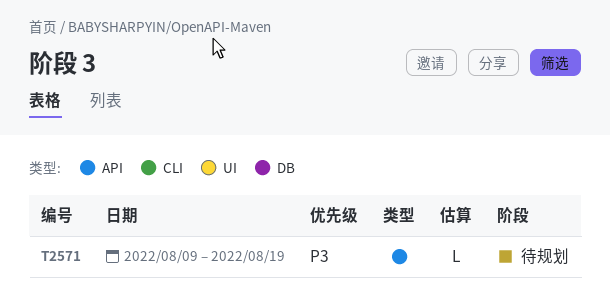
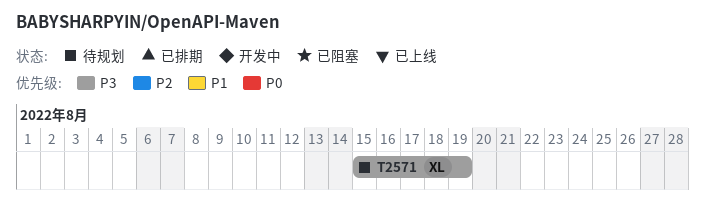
T2571, estimate: L -> XL
T2571, start: Aug 9 -> Aug 15

